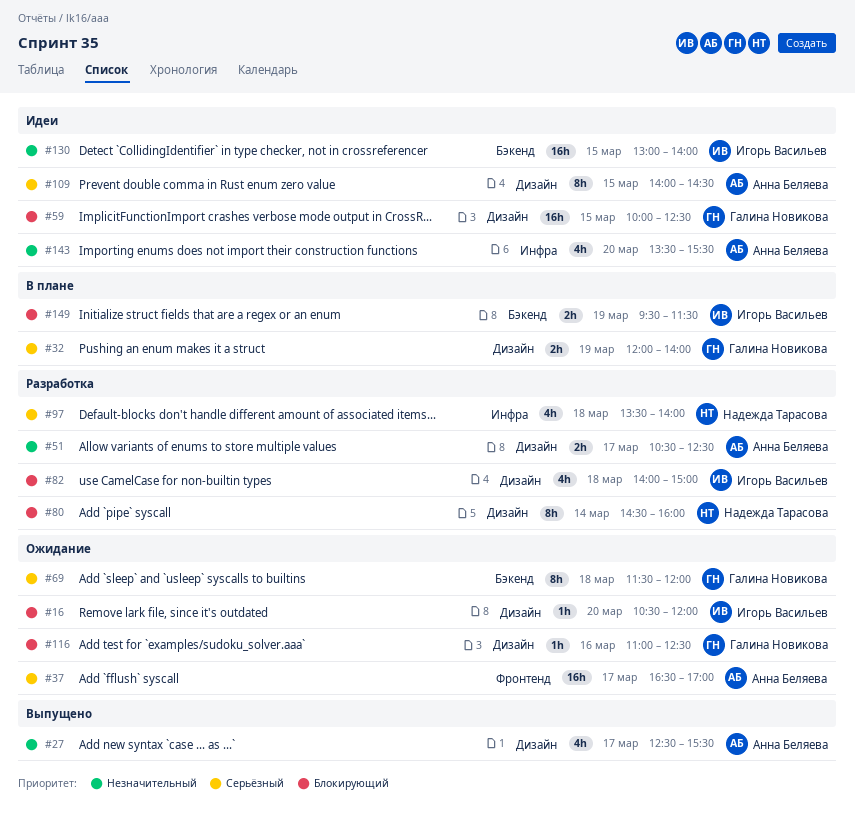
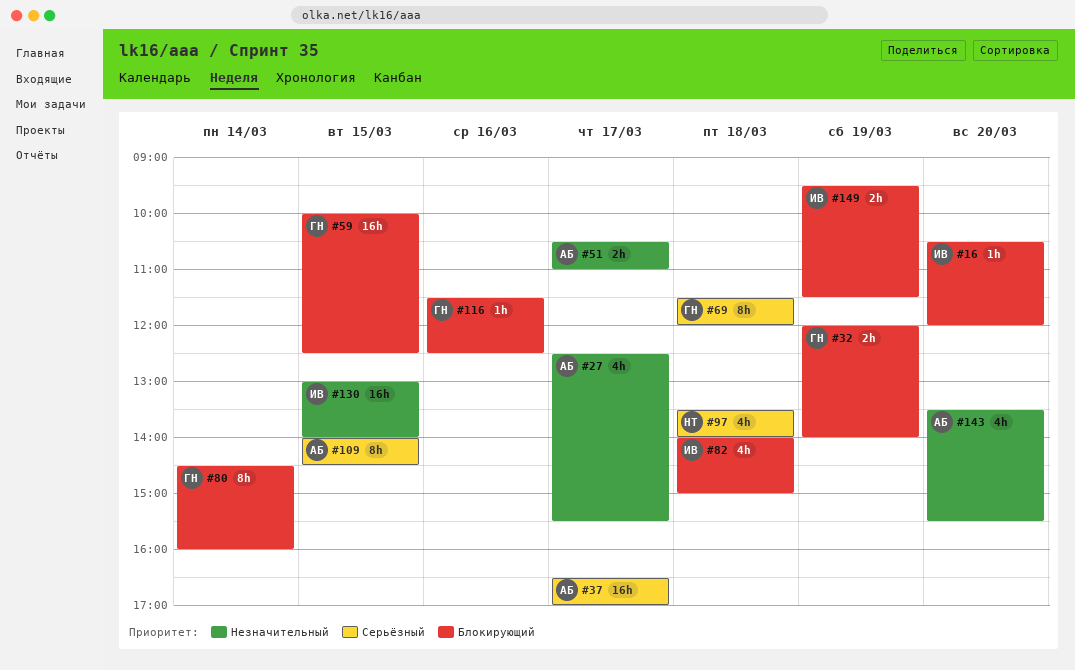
#32, priority: Серьёзный -> Блокирующий
#51, ends: 12:30 -> 11:00
#80, owner: Надежда Тарасова -> Галина Новикова
#116, begins: 11:00 -> 11:30

